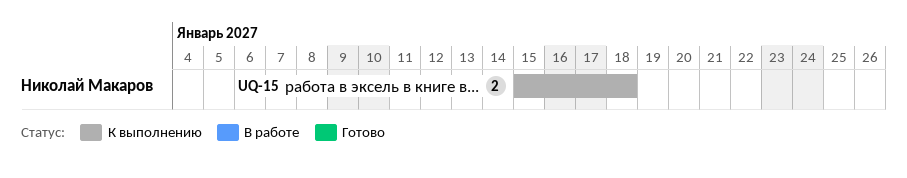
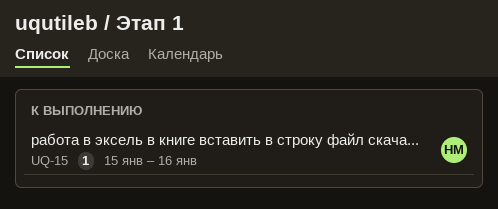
UQ-15, estimate: 2 -> 1
UQ-15, due: Jan 18 -> Jan 16

